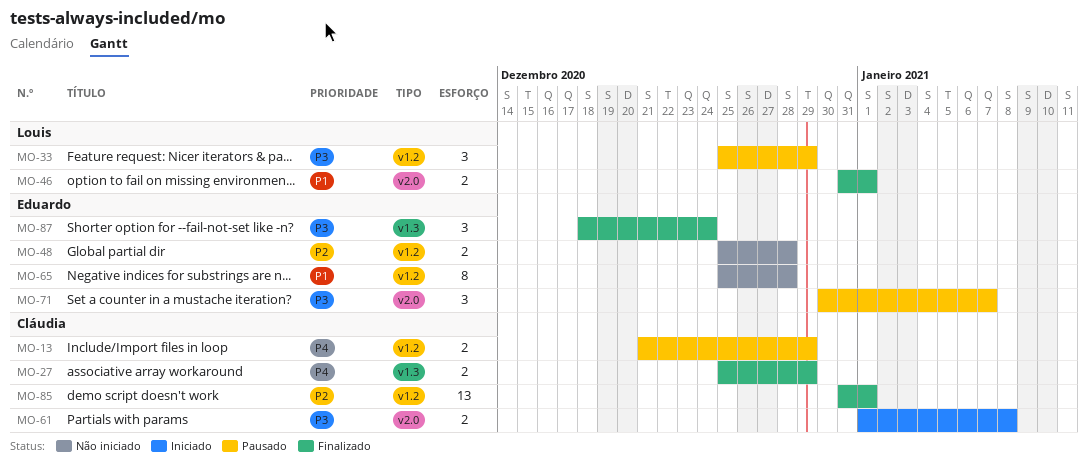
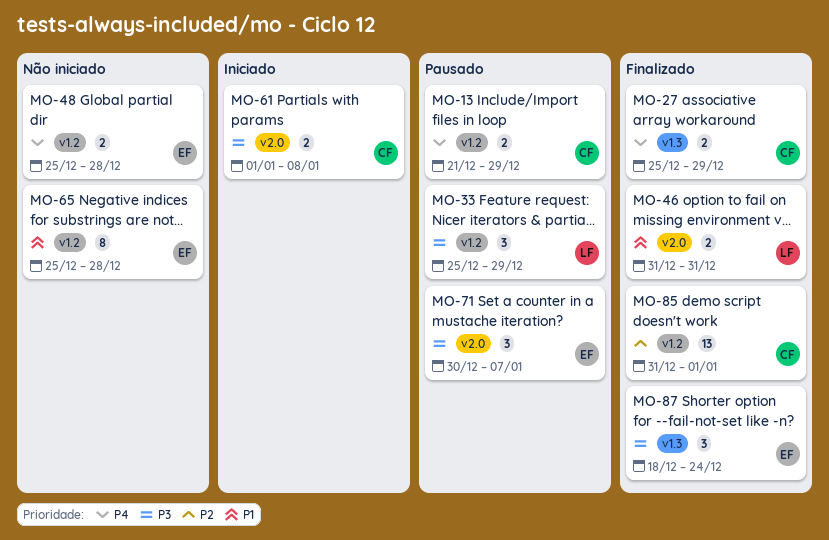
MO-46, due: Jan 1 -> Dec 31
MO-48, priority: P2 -> P4

